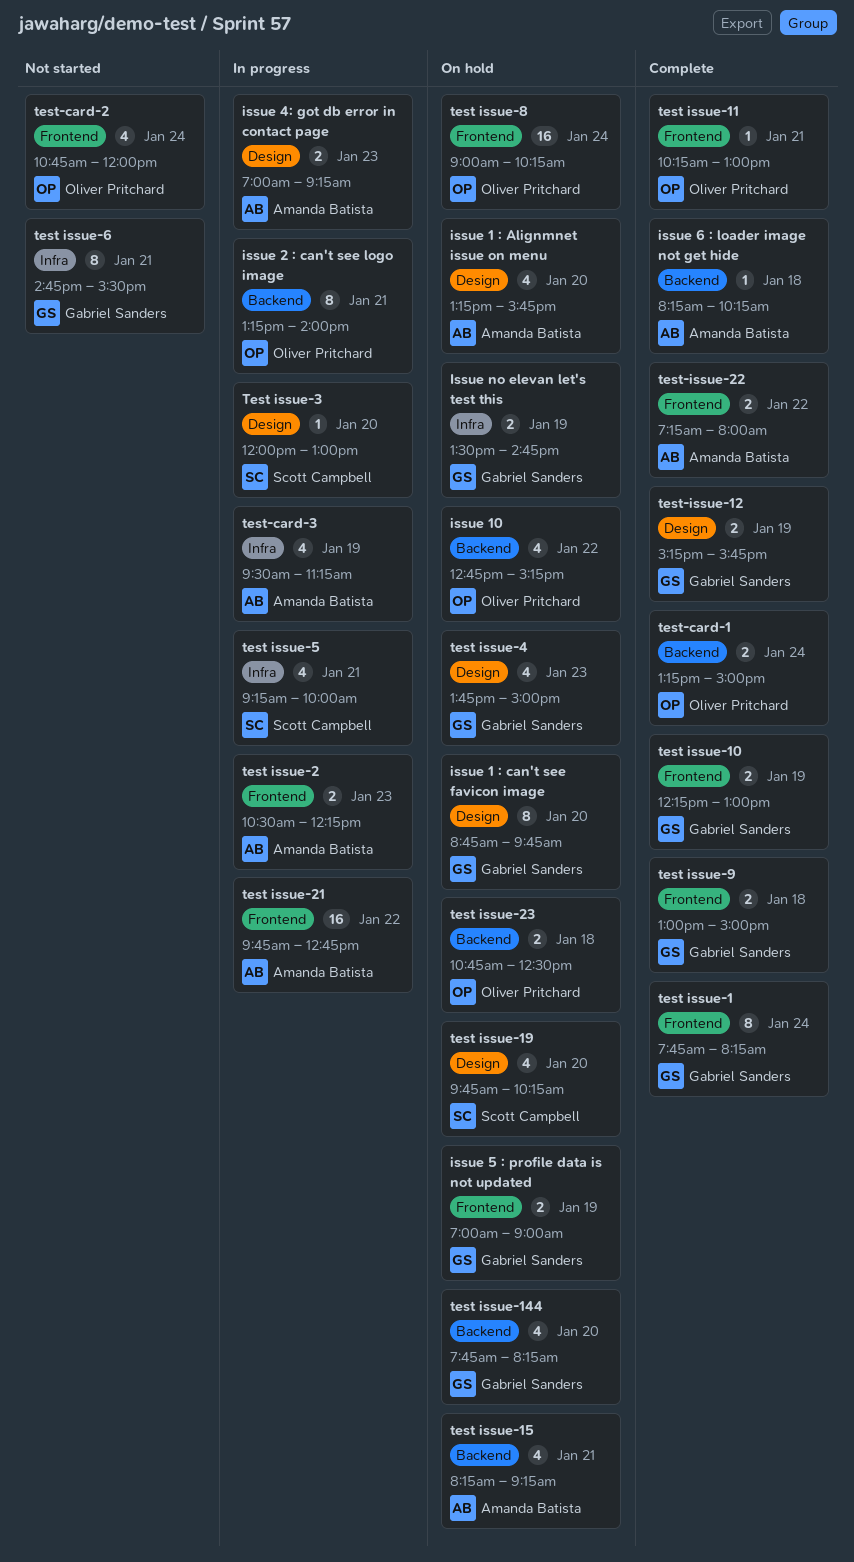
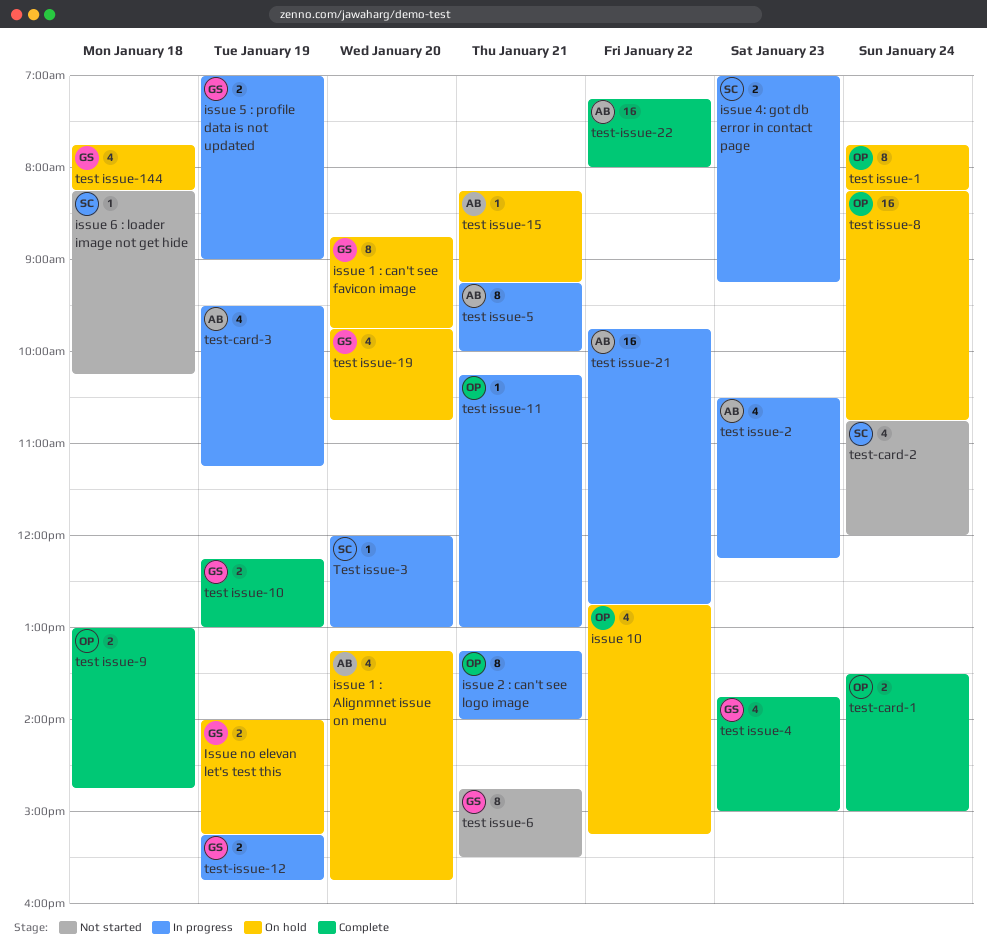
issue 4: got db error in contact page, owner: Amanda Batista -> Scott Campbell
issue 5 : profile data is not updated, status: On hold -> In progress
issue 6 : loader image not get hide, status: Complete -> Not started
issue 6 : loader image not get hide, owner: Amanda Batista -> Scott Campbell
Issue no elevan let's test this, begins: 13:30 -> 14:00
Issue no elevan let's test this, ends: 14:45 -> 15:15
test issue-1, status: Complete -> On hold
test issue-1, owner: Gabriel Sanders -> Oliver Pritchard
test issue-11, status: Complete -> In progress
test issue-144, day: Jan 20 -> Jan 18
test issue-15, estimate: 4 -> 1
test issue-19, owner: Scott Campbell -> Gabriel Sanders
test issue-19, ends: 10:15 -> 10:45
test issue-2, estimate: 2 -> 4
test issue-23: present -> none
test issue-4, status: On hold -> Complete
test issue-5, owner: Scott Campbell -> Amanda Batista
test issue-5, estimate: 4 -> 8
test issue-8, begins: 09:00 -> 08:15
test issue-8, ends: 10:15 -> 10:45
test issue-9, owner: Gabriel Sanders -> Oliver Pritchard
test issue-9, ends: 15:00 -> 14:45
test-card-1, begins: 13:15 -> 13:30
test-card-2, owner: Oliver Pritchard -> Scott Campbell
test-issue-12, status: Complete -> In progress
test-issue-22, estimate: 2 -> 16

